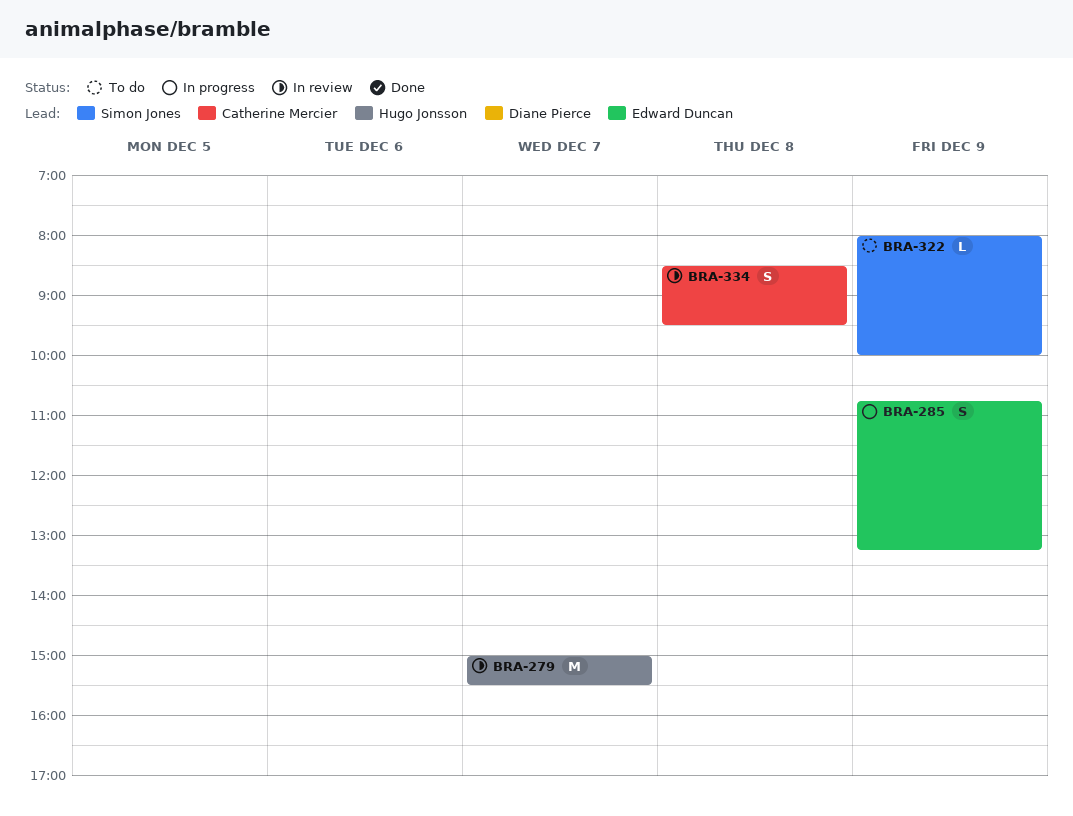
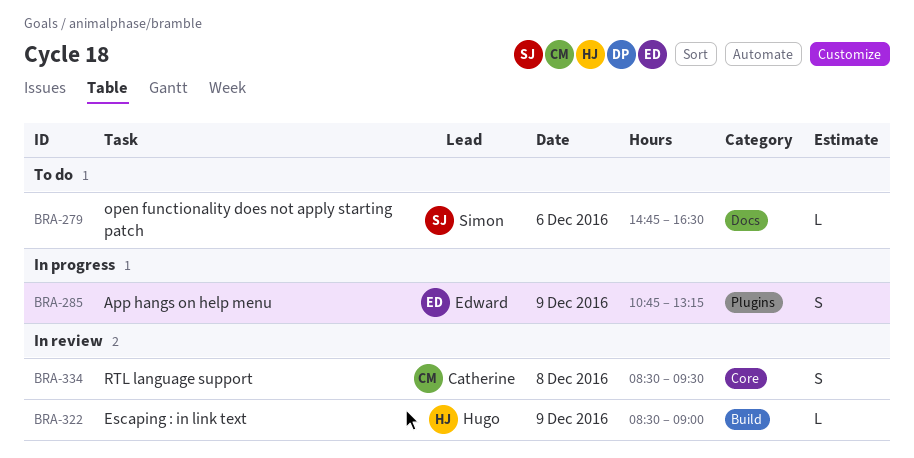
BRA-279, status: In review -> To do
BRA-279, owner: Hugo Jonsson -> Simon Jones
BRA-279, estimate: M -> L
BRA-279, day: Dec 7 -> Dec 6
BRA-279, begins: 15:00 -> 14:45
BRA-279, ends: 15:30 -> 16:30
BRA-322, status: To do -> In review
BRA-322, owner: Simon Jones -> Hugo Jonsson
BRA-322, begins: 08:00 -> 08:30
BRA-322, ends: 10:00 -> 09:00

